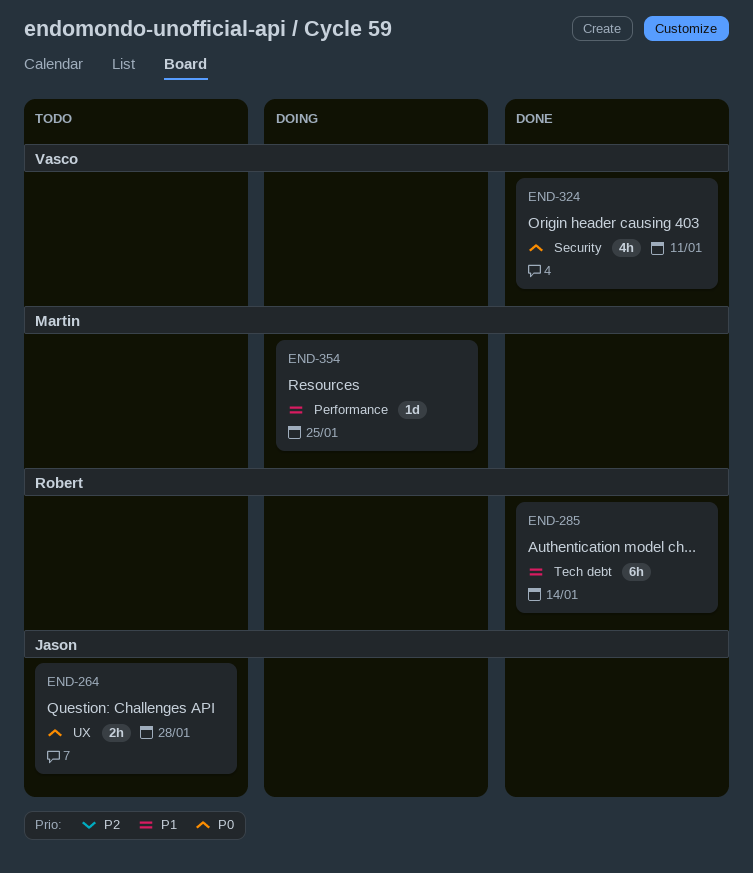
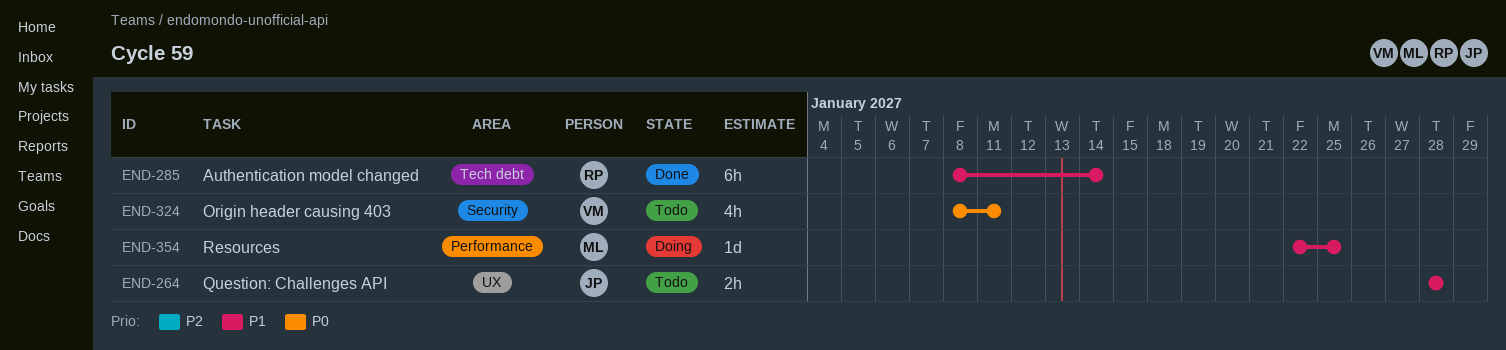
END-264, priority: P0 -> P1
END-324, status: Done -> Todo

